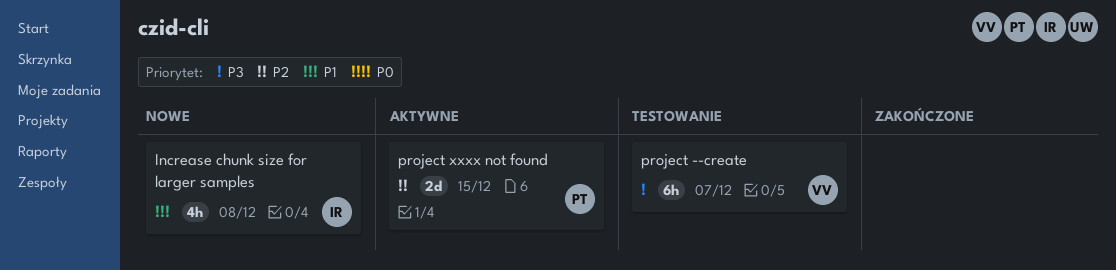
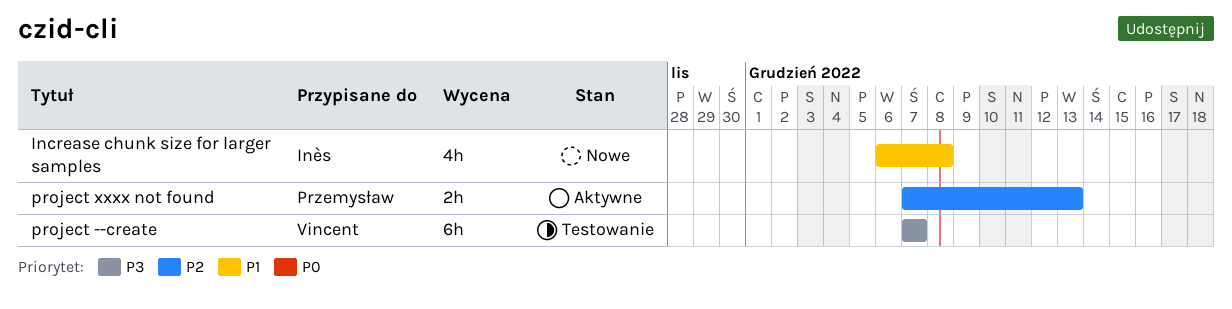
project xxxx not found, estimate: 2d -> 2h
project xxxx not found, due: Dec 15 -> Dec 13

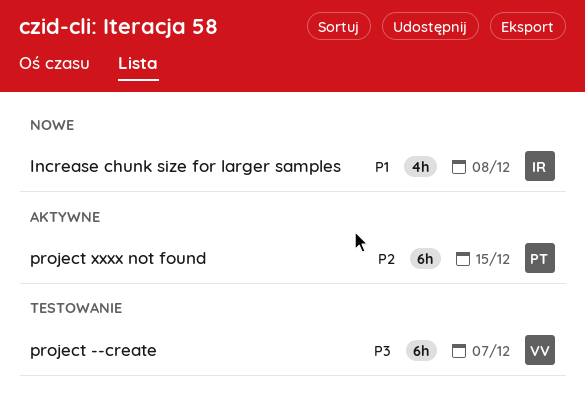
project xxxx not found, estimate: 2h -> 6h
project xxxx not found, due: Dec 13 -> Dec 15

